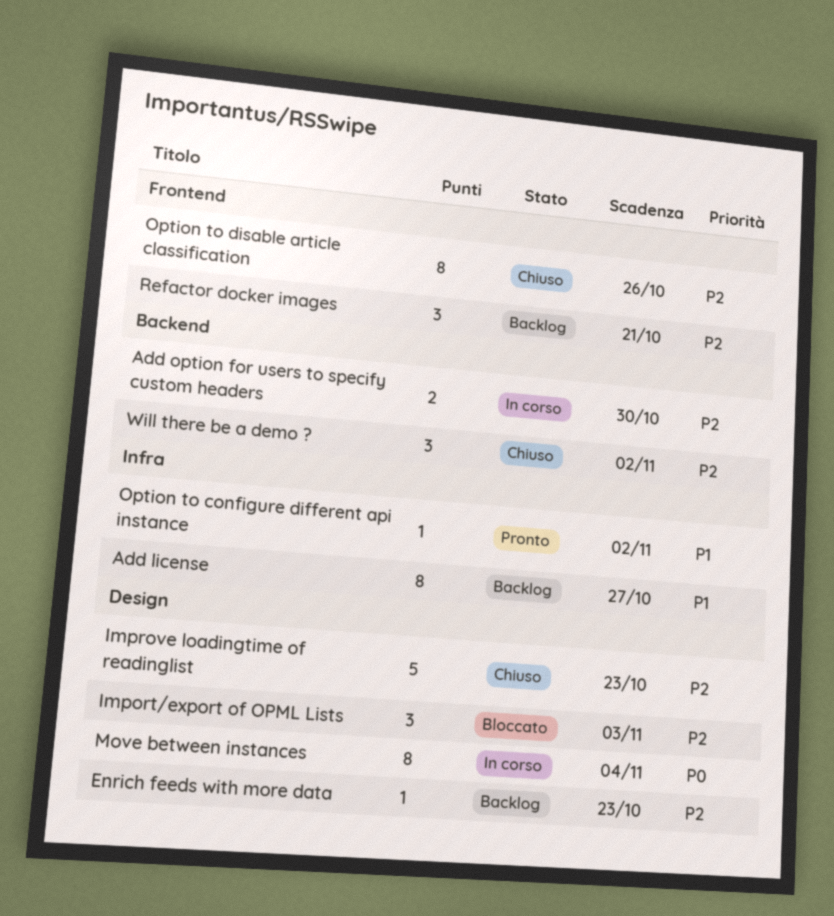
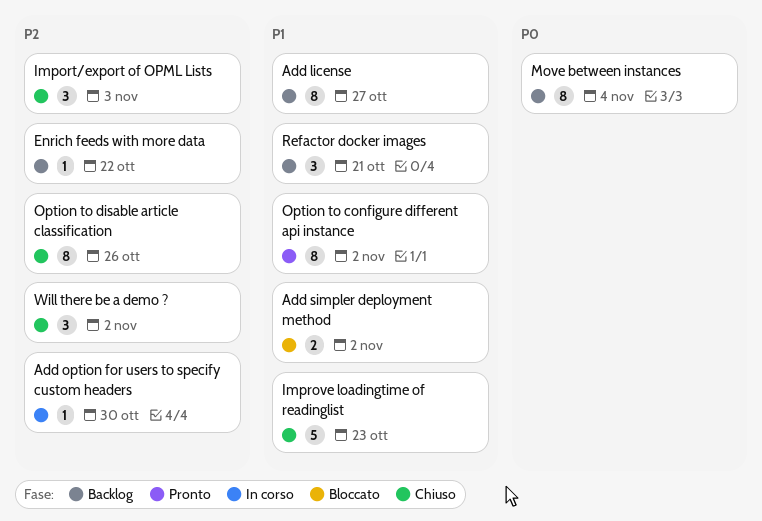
Add option for users to specify custom headers, estimate: 2 -> 1
Add simpler deployment method: none -> present
Enrich feeds with more data, due: Oct 23 -> Oct 22
Import/export of OPML Lists, status: Bloccato -> Chiuso
Improve loadingtime of readinglist, priority: P2 -> P1
Move between instances, status: In corso -> Backlog
Option to configure different api instance, estimate: 1 -> 8
Refactor docker images, priority: P2 -> P1

